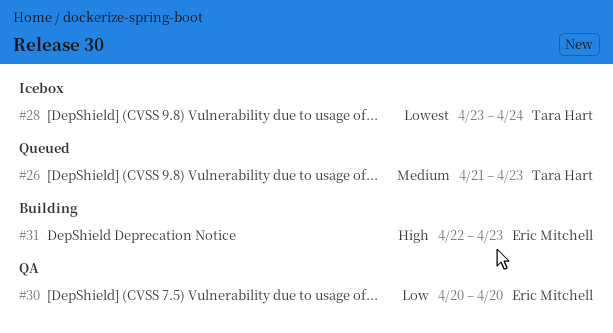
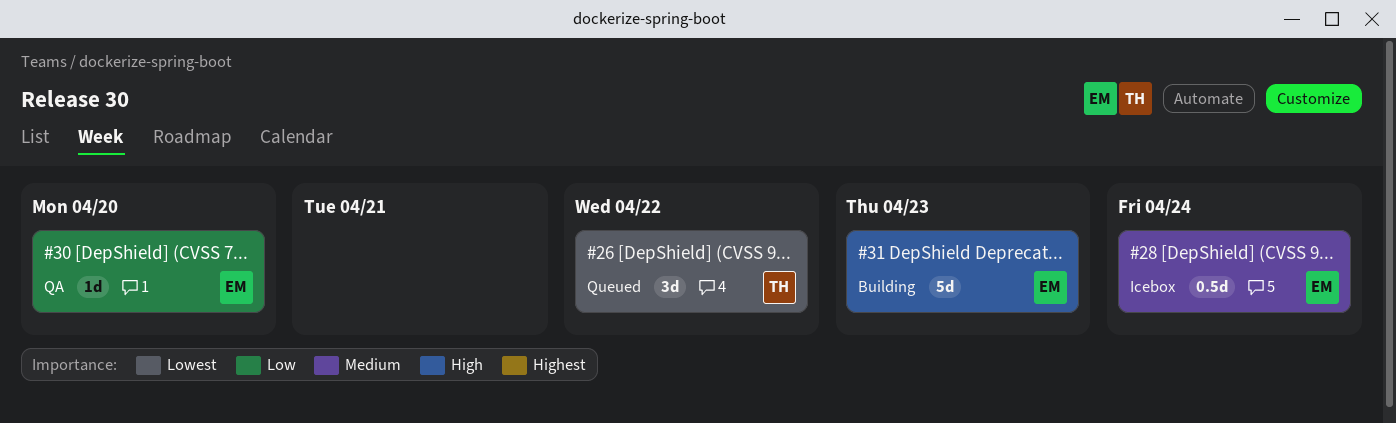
#26, priority: Medium -> Lowest
#26, due: Apr 23 -> Apr 22
#28, owner: Tara Hart -> Eric Mitchell
#28, priority: Lowest -> Medium

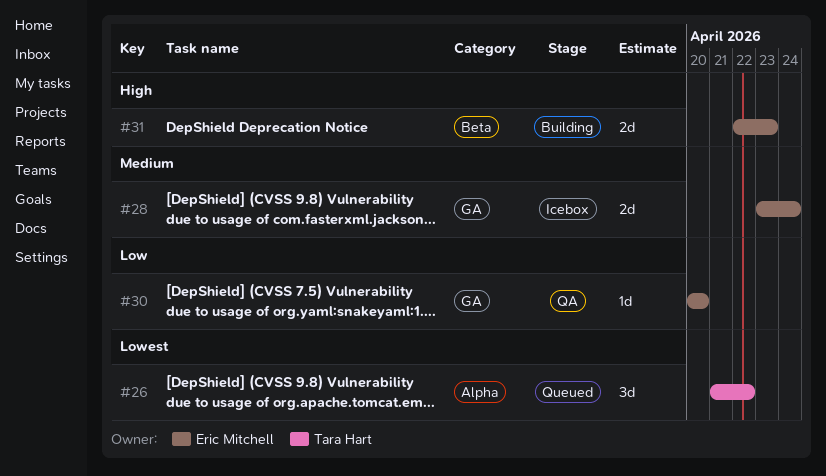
#28, estimate: 0.5d -> 2d
#31, estimate: 5d -> 2d

